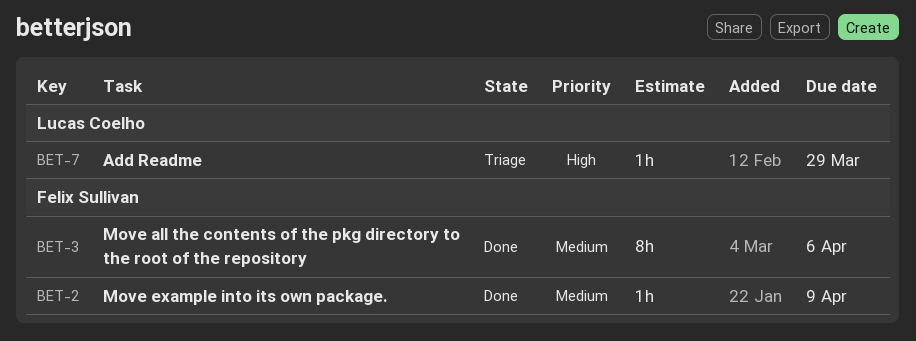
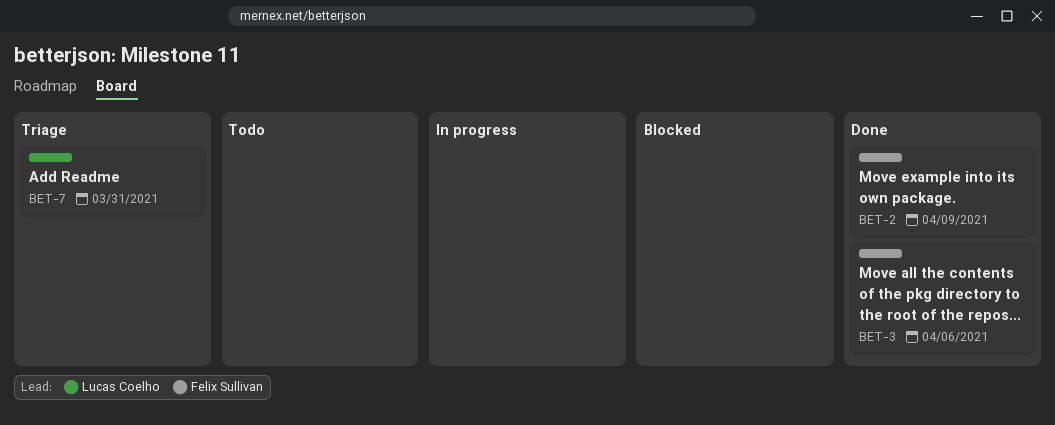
BET-7, due: Mar 29 -> Mar 31

